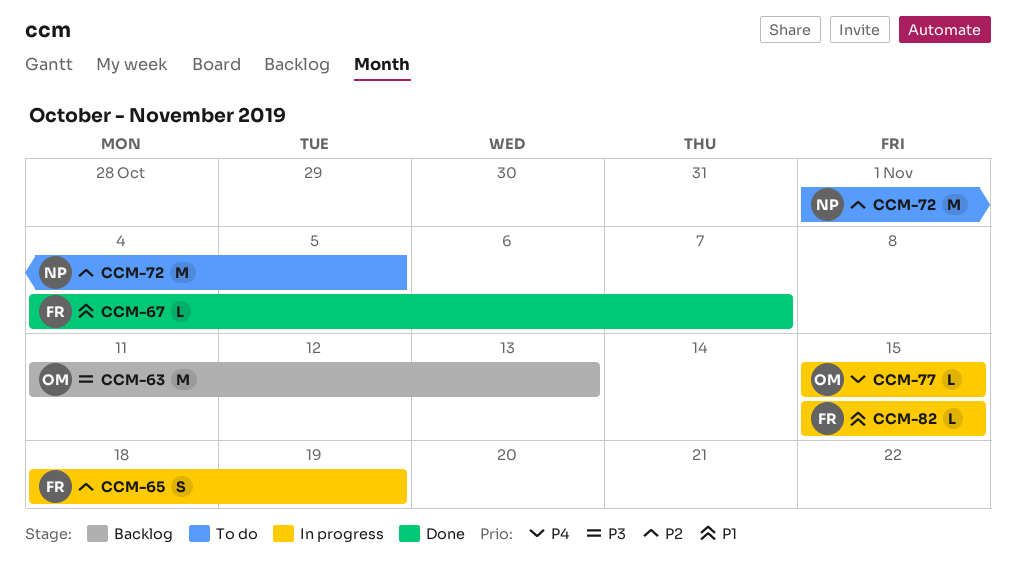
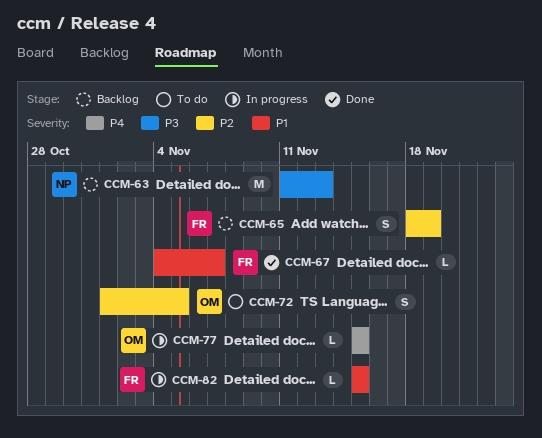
CCM-63, owner: OM -> NP
CCM-65, status: In progress -> Backlog
CCM-72, owner: NP -> OM
CCM-72, estimate: M -> S

